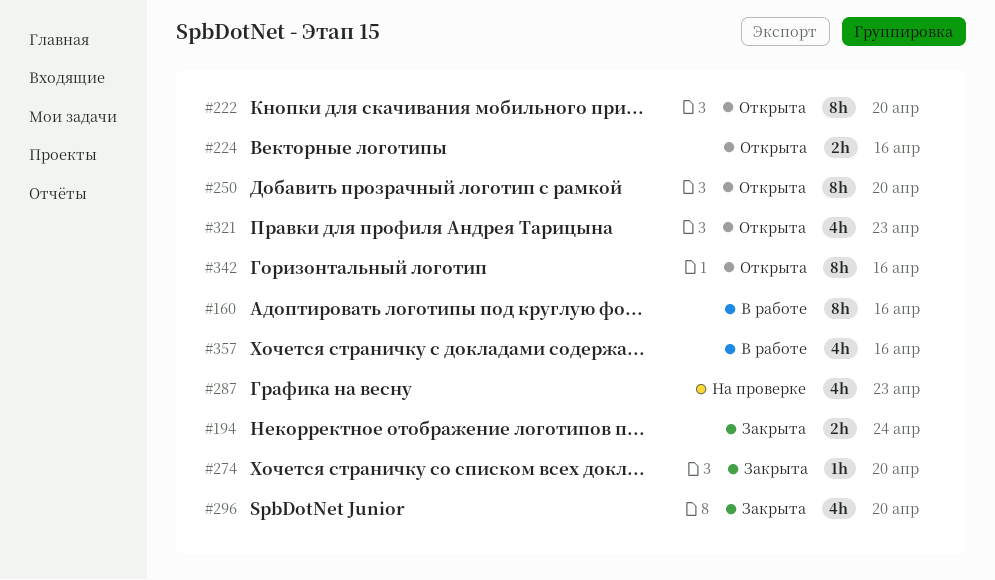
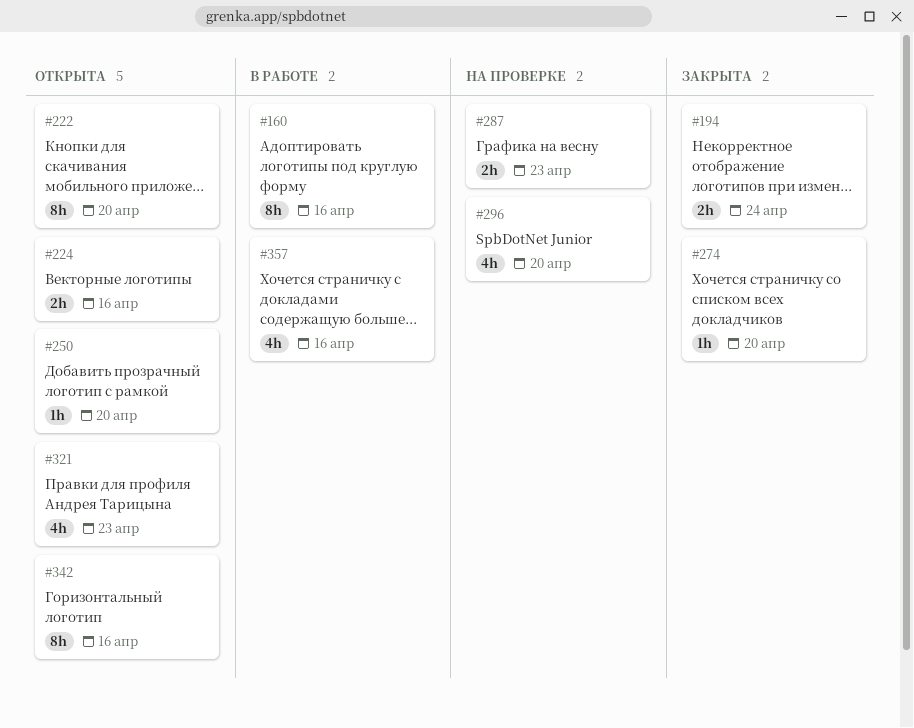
#250, estimate: 8h -> 1h
#287, estimate: 4h -> 2h
#296, status: Закрыта -> На проверке

